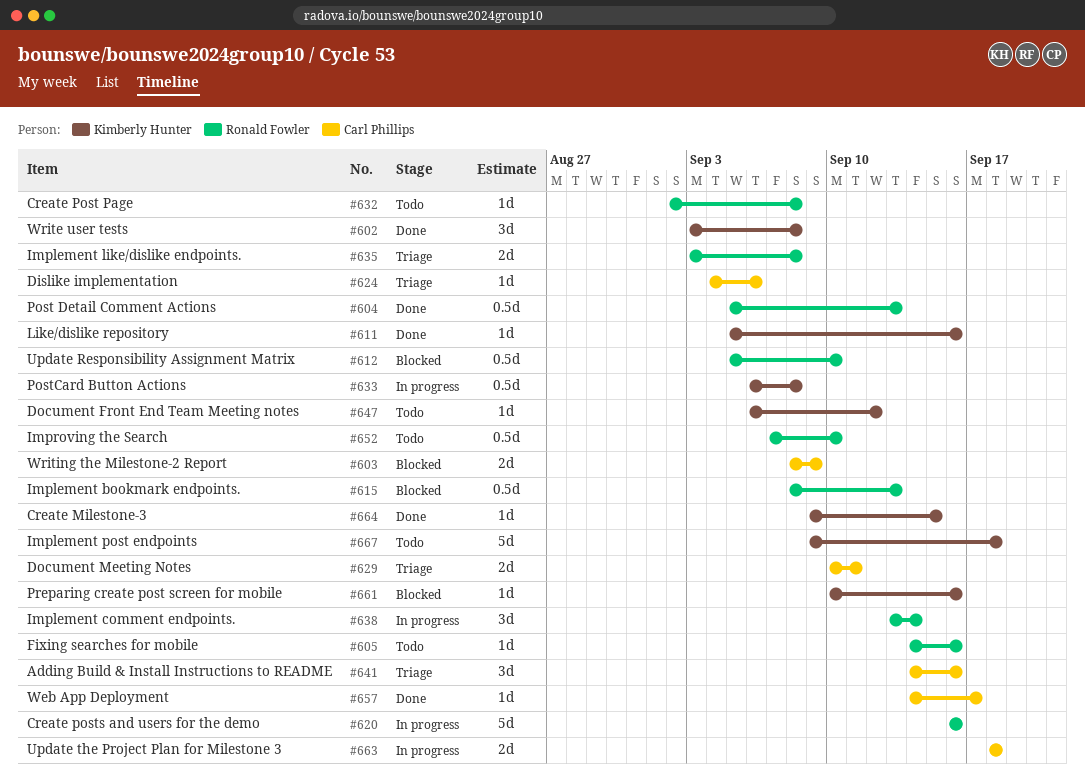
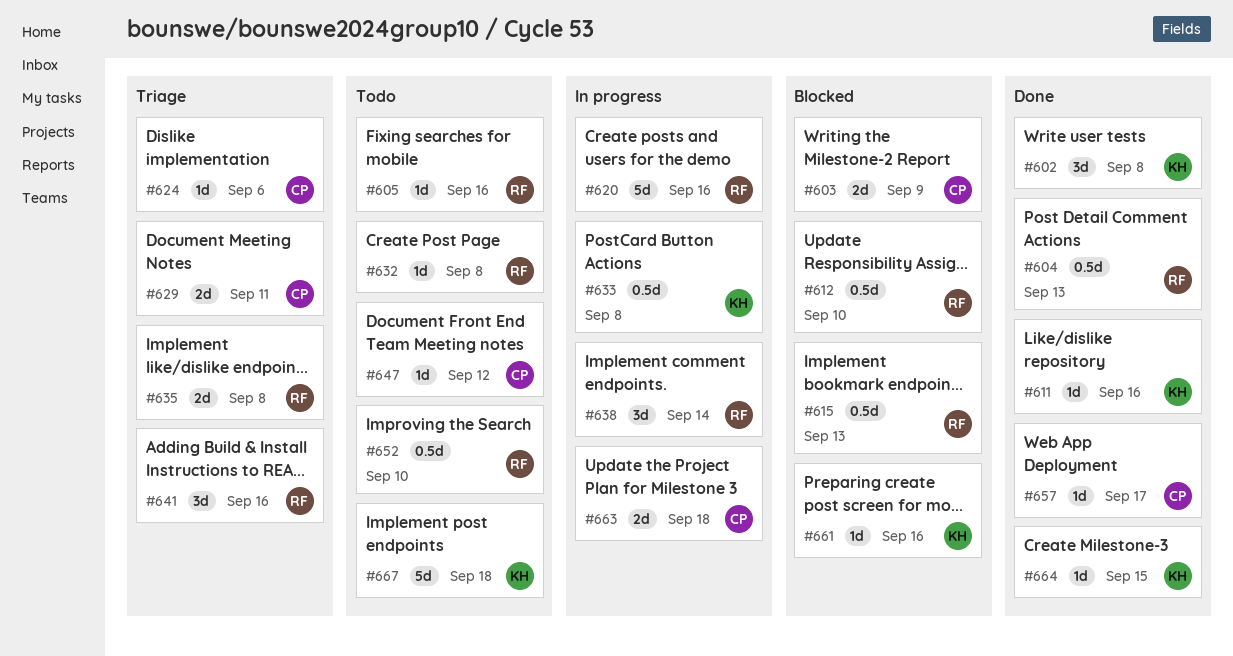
#641, owner: Carl Phillips -> Ronald Fowler
#647, owner: Kimberly Hunter -> Carl Phillips

